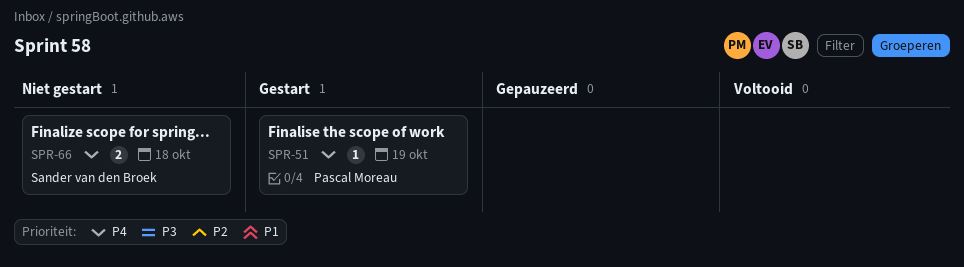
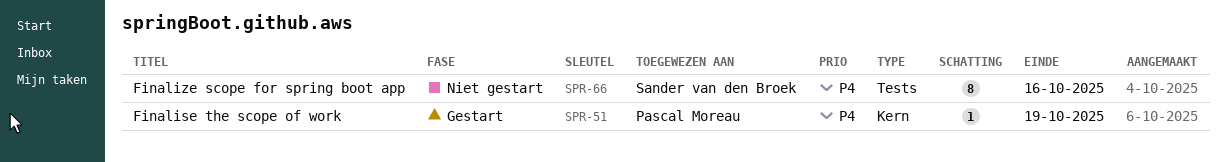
SPR-66, estimate: 2 -> 8
SPR-66, due: Oct 18 -> Oct 16

